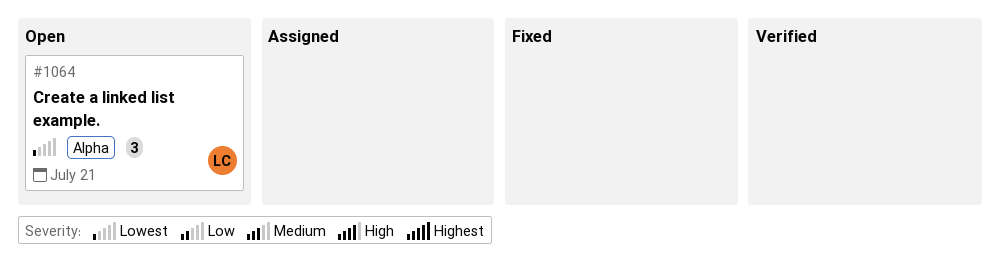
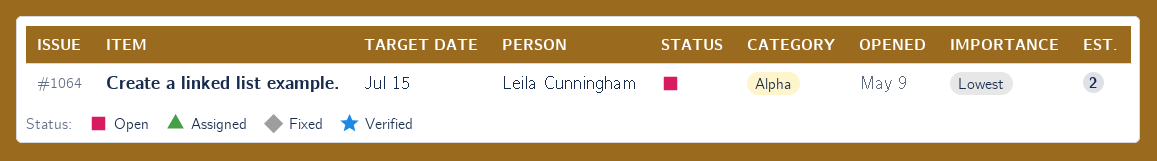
#1064, estimate: 3 -> 2
#1064, due: Jul 21 -> Jul 15

